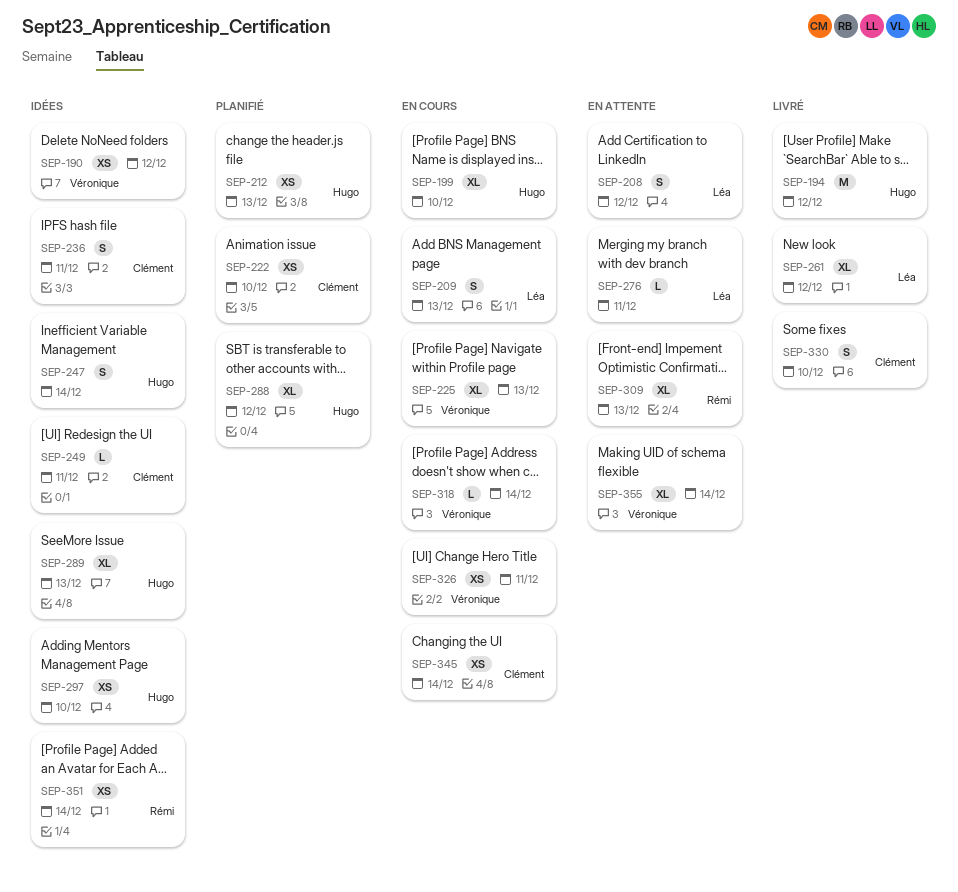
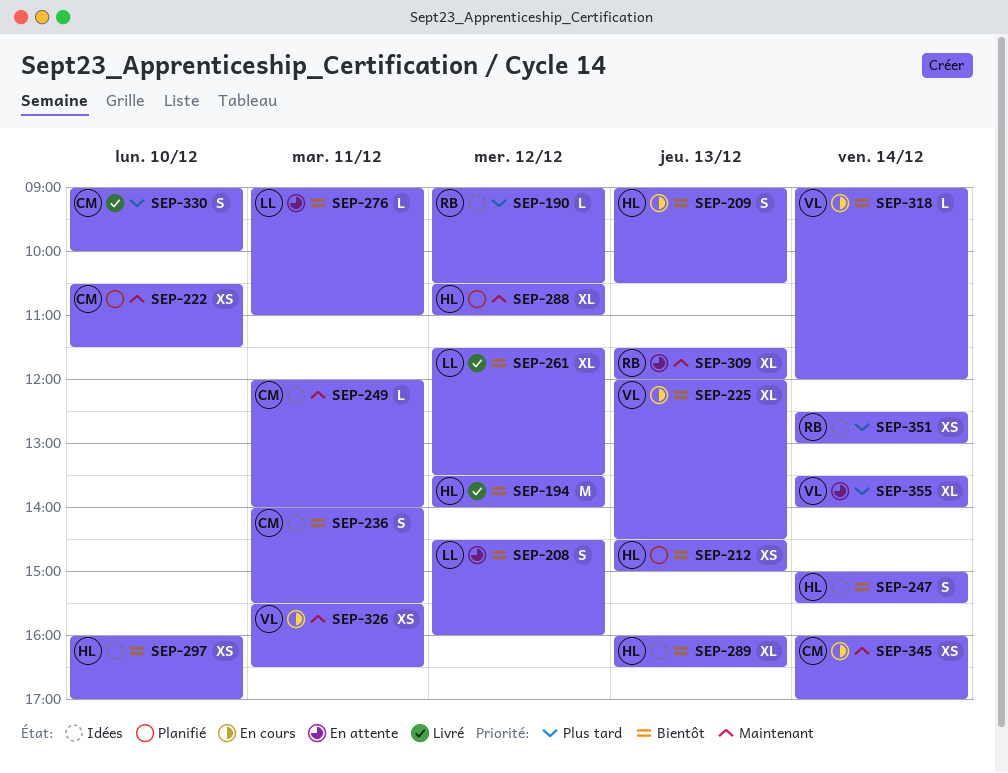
SEP-190, owner: Véronique -> Rémi
SEP-190, estimate: XS -> L
SEP-199: present -> none
SEP-209, owner: Léa -> Hugo

